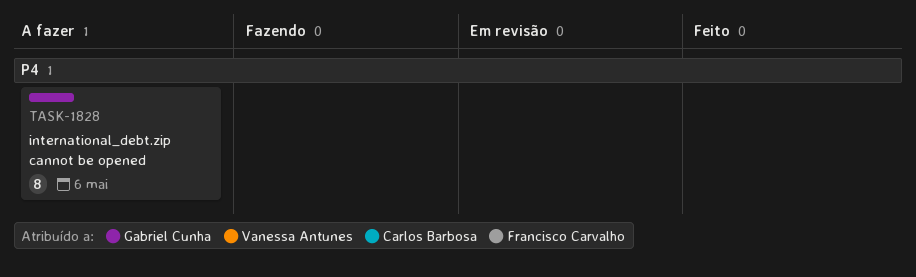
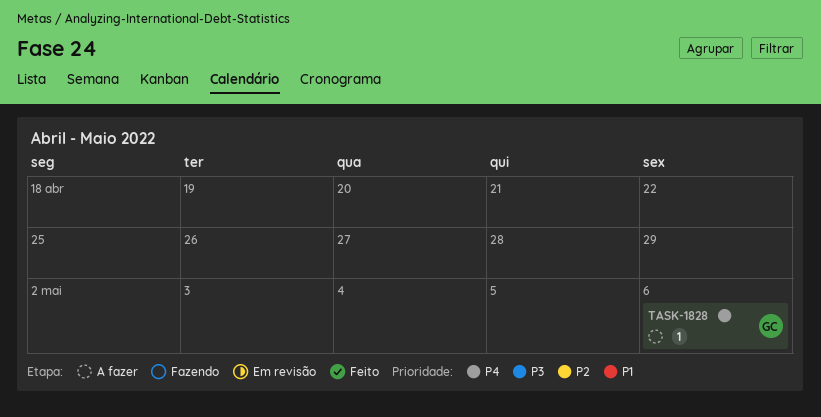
TASK-1828, estimate: 8 -> 1

